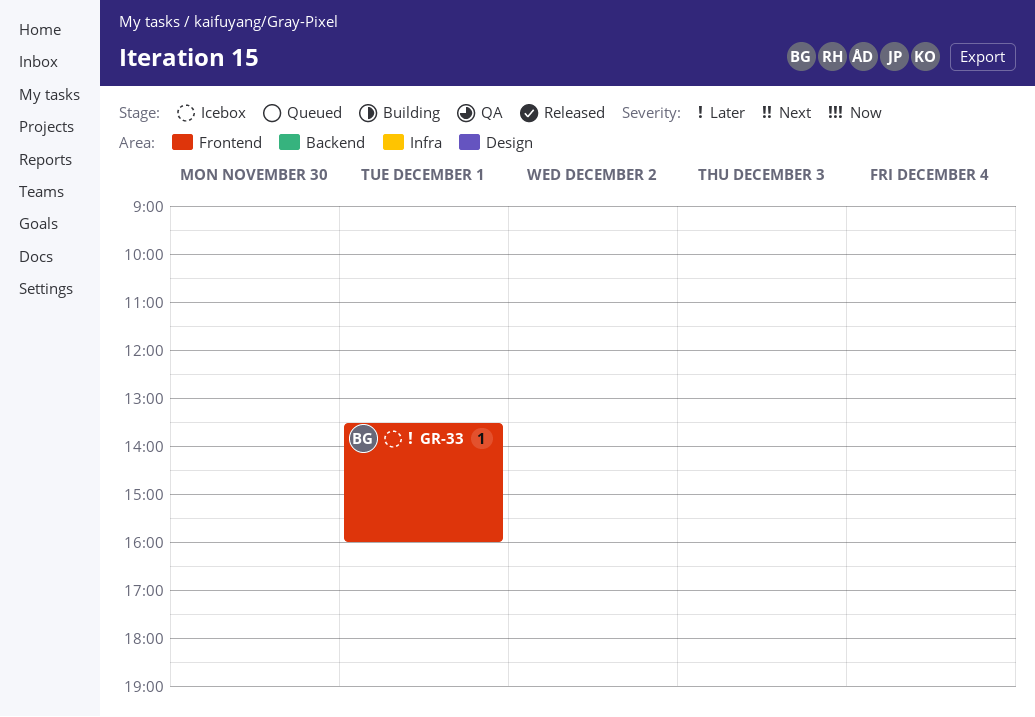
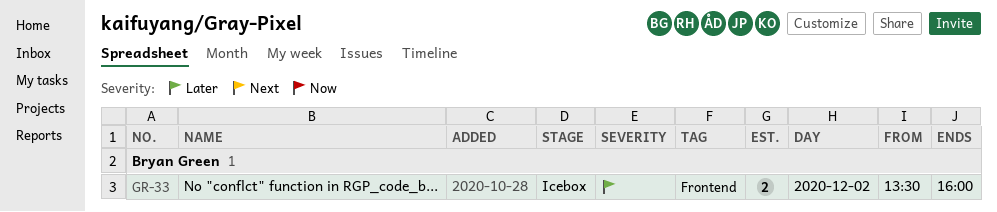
GR-33, estimate: 1 -> 2
GR-33, day: Dec 1 -> Dec 2

